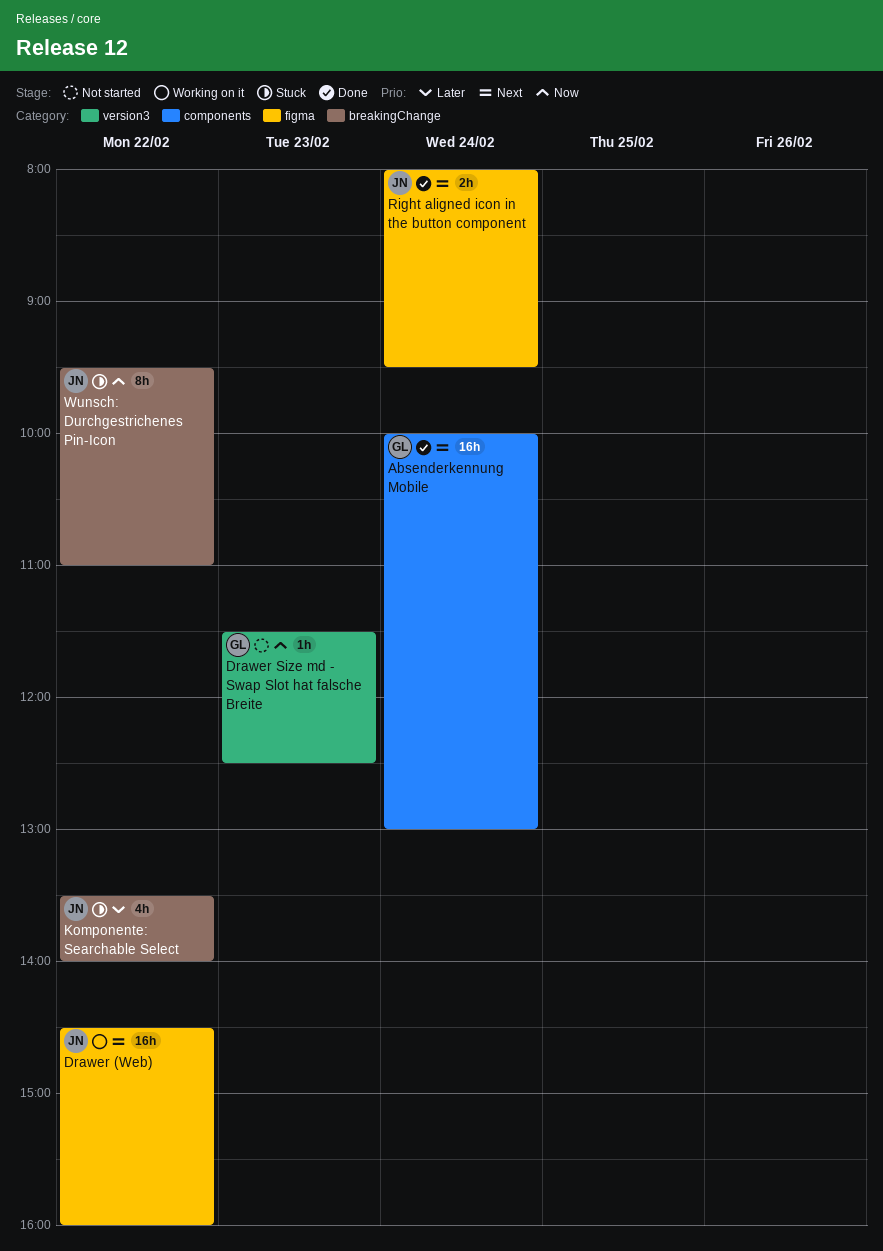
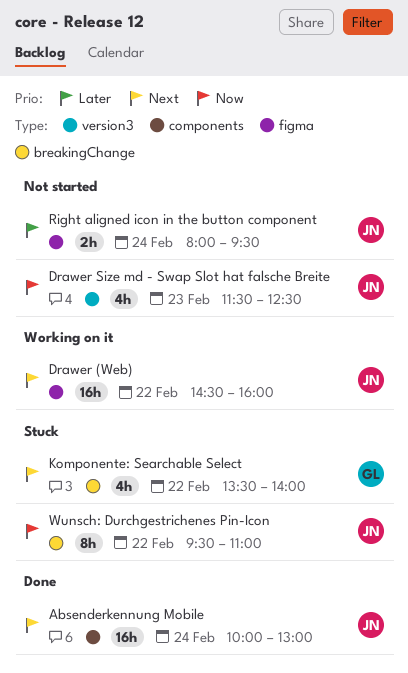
Absenderkennung Mobile, owner: GL -> JN
Drawer Size md - Swap Slot hat falsche Breite, owner: GL -> JN
Drawer Size md - Swap Slot hat falsche Breite, estimate: 1h -> 4h
Komponente: Searchable Select, owner: JN -> GL
Komponente: Searchable Select, priority: Later -> Next
Right aligned icon in the button component, status: Done -> Not started
Right aligned icon in the button component, priority: Next -> Later

